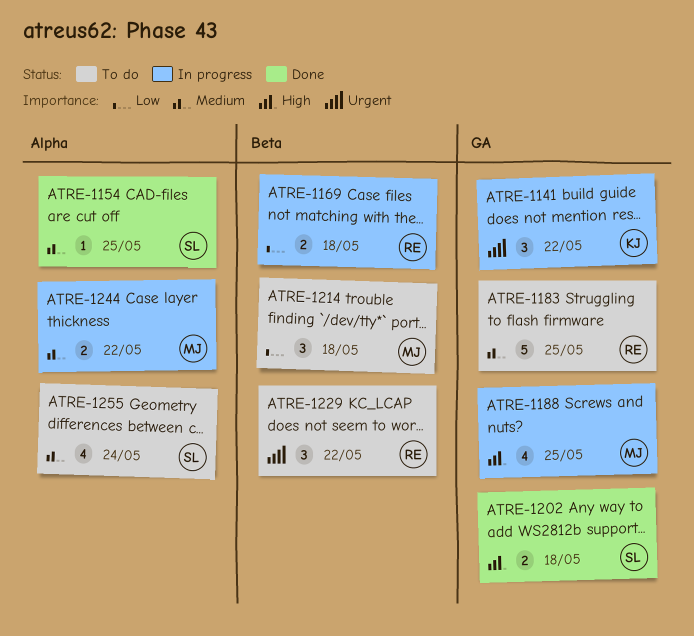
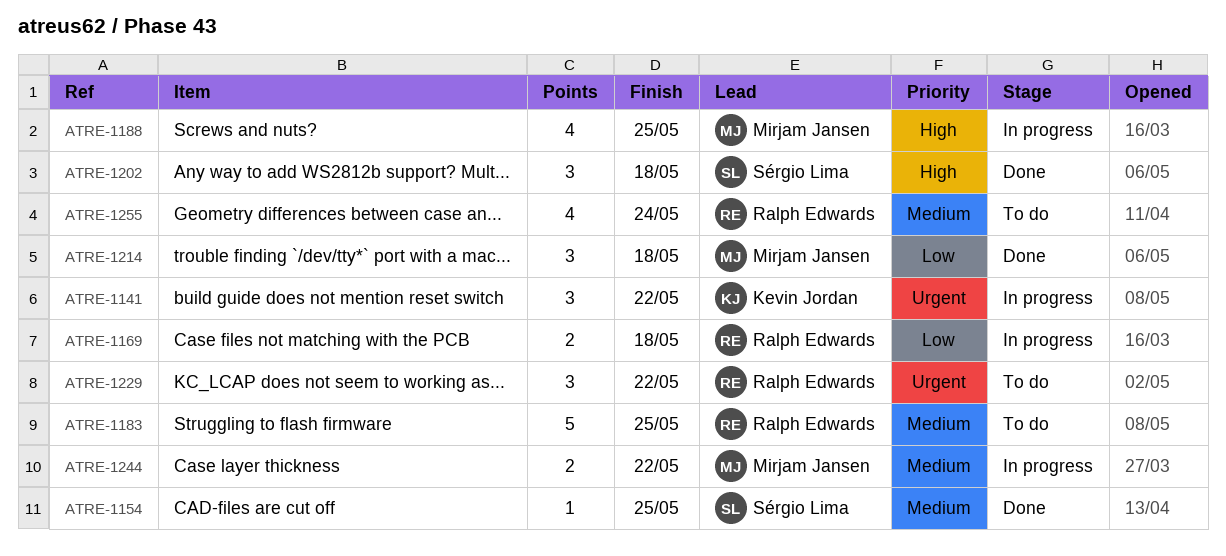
ATRE-1202, estimate: 2 -> 3
ATRE-1214, status: To do -> Done
ATRE-1255, owner: Sérgio Lima -> Ralph Edwards

